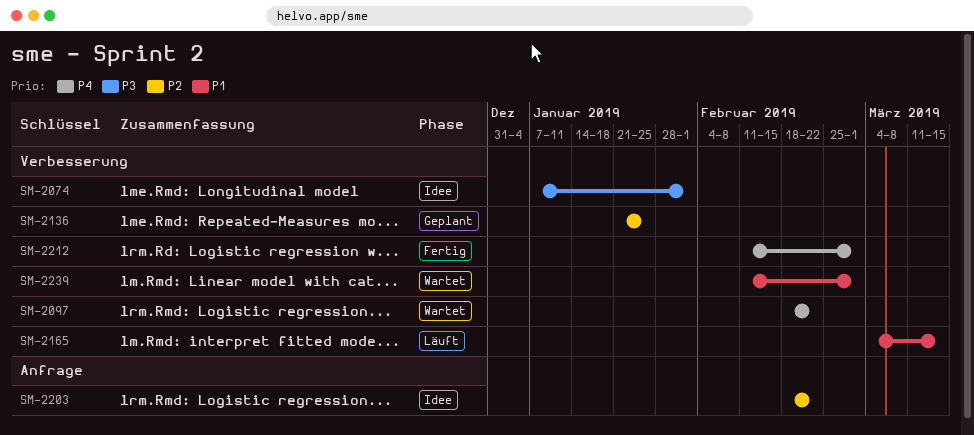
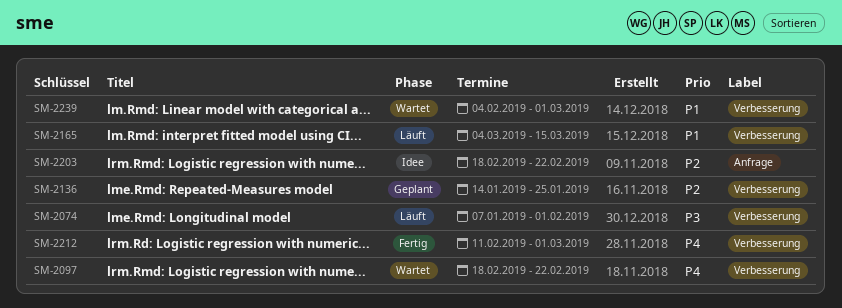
SM-2074, status: Idee -> Läuft
SM-2136, start: Jan 21 -> Jan 14
SM-2239, start: Feb 11 -> Feb 4

